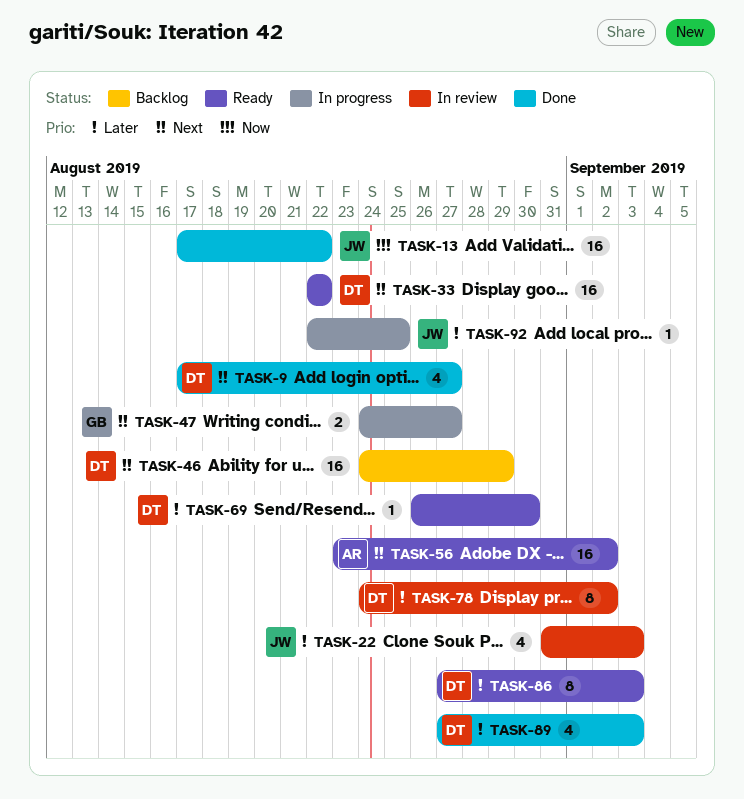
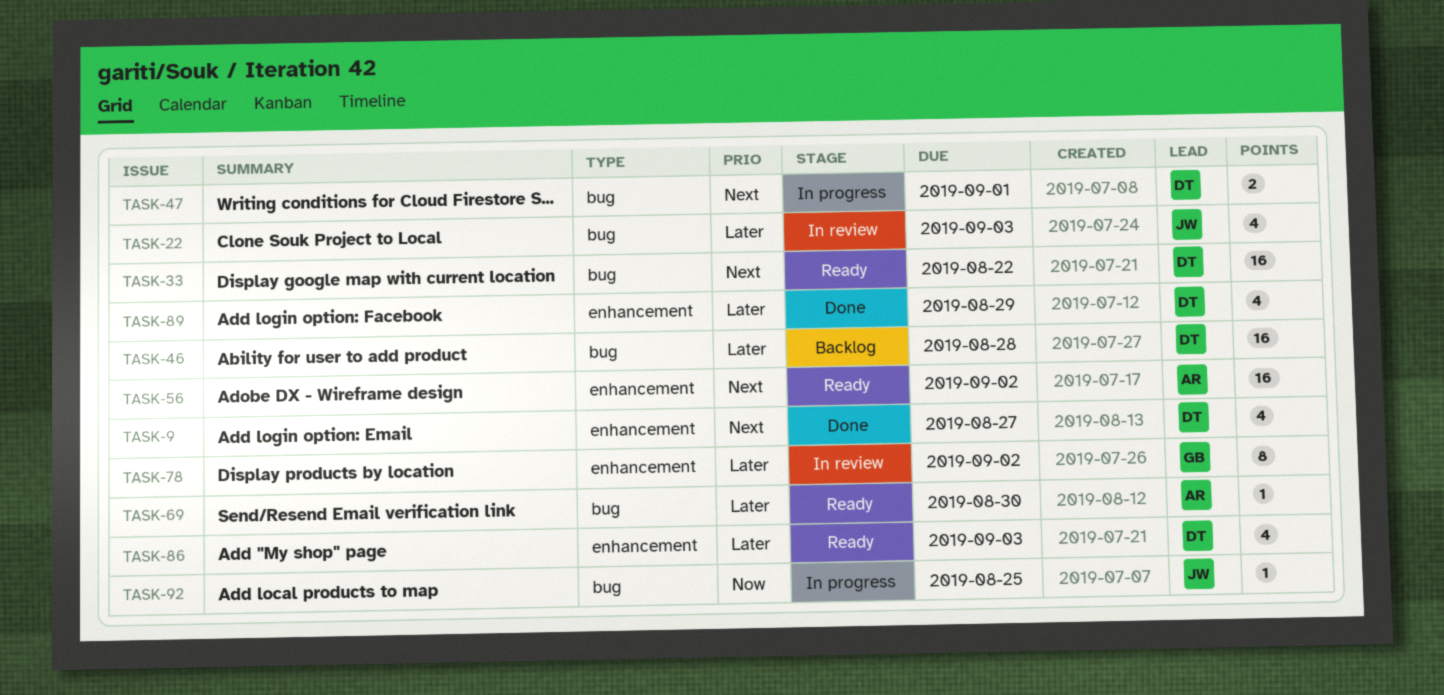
TASK-13: present -> none
TASK-46, priority: Next -> Later
TASK-46, due: Aug 29 -> Aug 28
TASK-47, owner: GB -> DT
TASK-47, due: Aug 27 -> Sep 1
TASK-69, owner: DT -> AR
TASK-78, owner: DT -> GB
TASK-86, estimate: 8 -> 4
TASK-89, due: Sep 3 -> Aug 29
TASK-92, priority: Later -> Now

